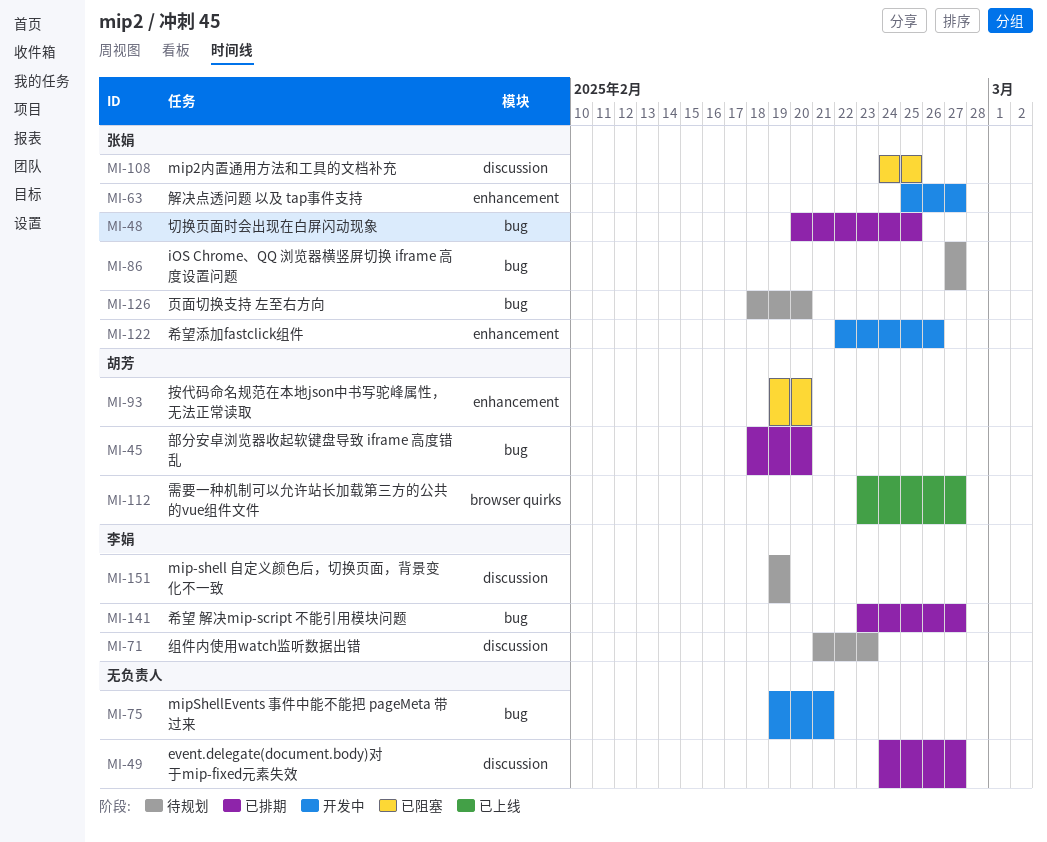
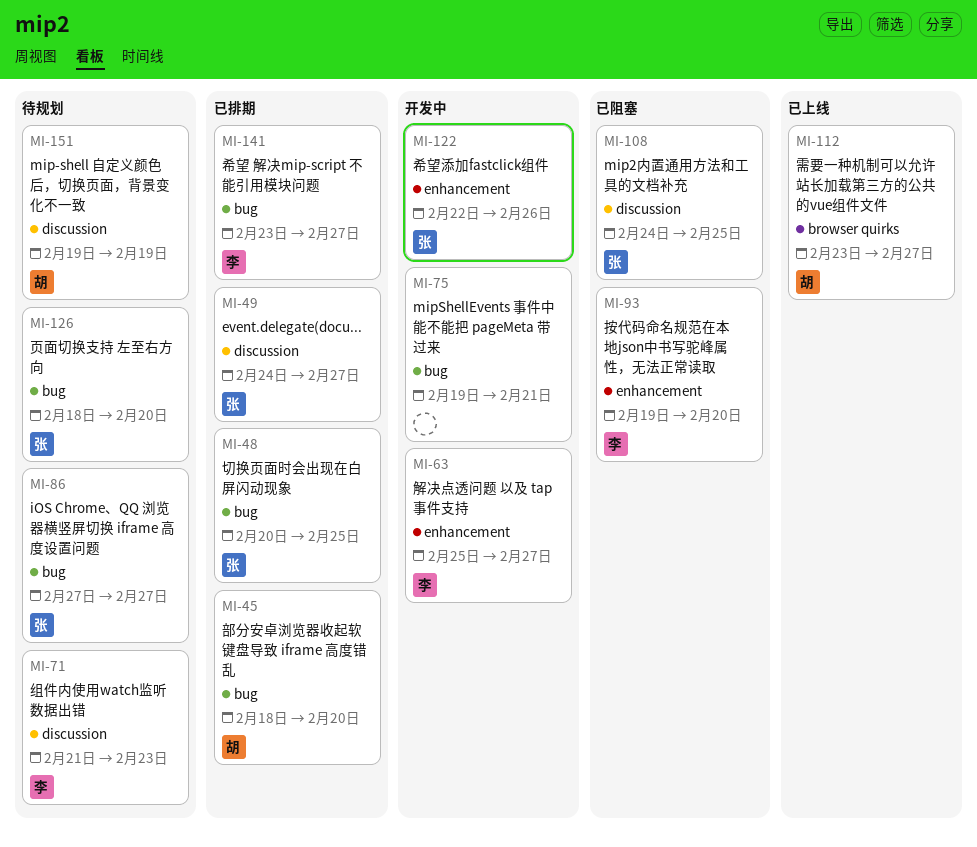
MI-49, owner: none -> 张娟
MI-63, owner: 张娟 -> 李娟
MI-93, owner: 胡芳 -> 李娟
MI-151, owner: 李娟 -> 胡芳

